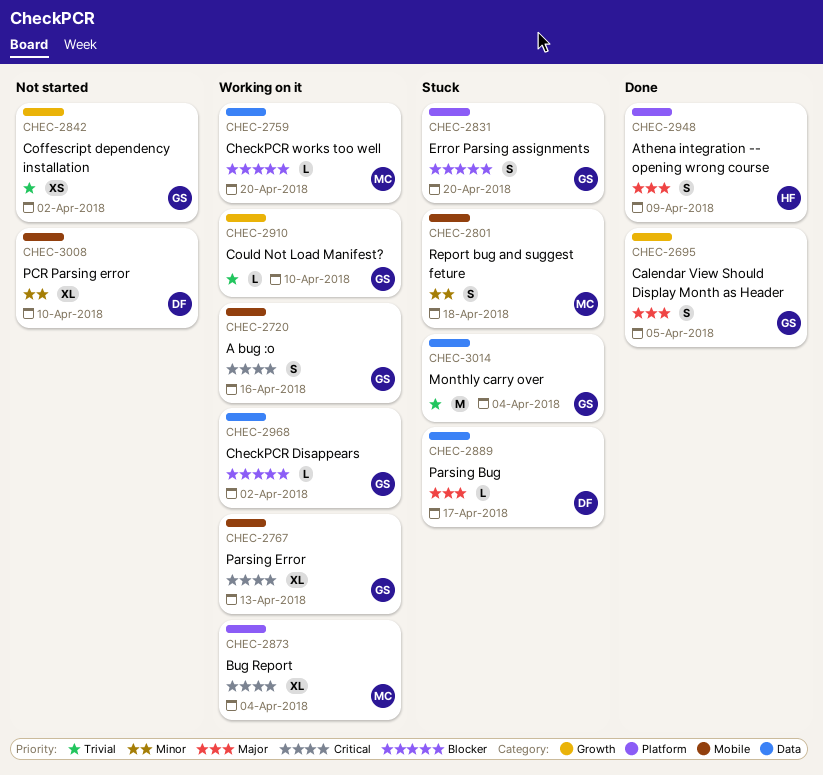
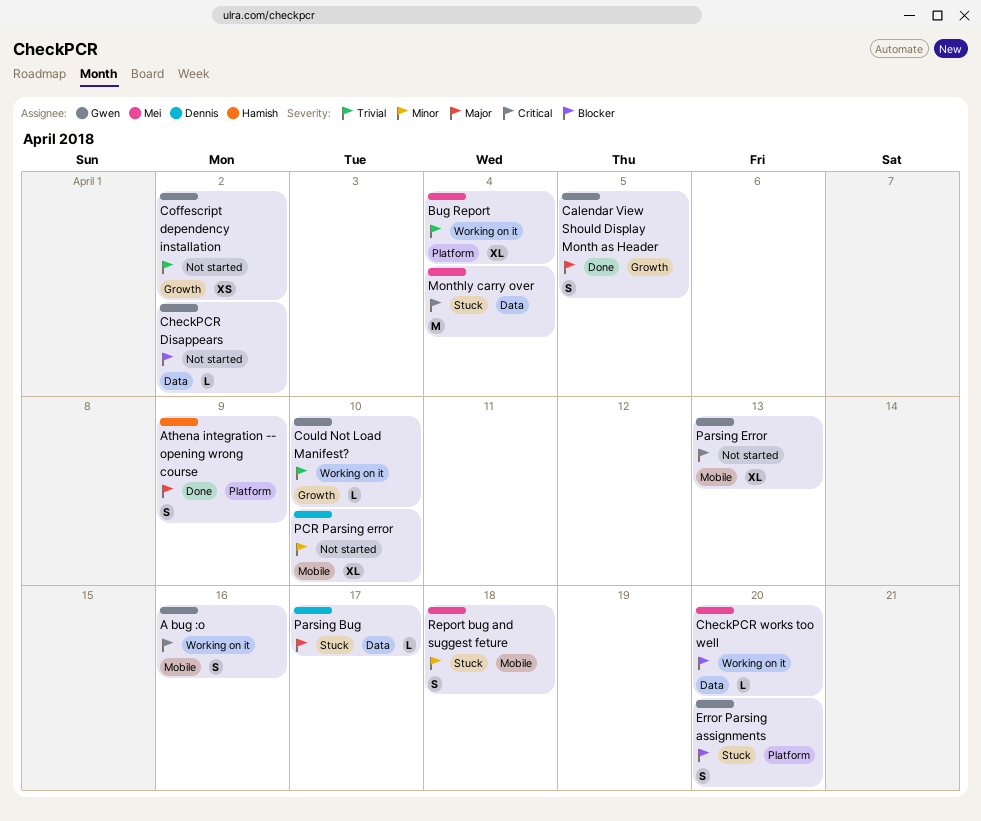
Bug Report, priority: Critical -> Trivial
CheckPCR Disappears, status: Working on it -> Not started
Monthly carry over, owner: Gwen -> Mei
Monthly carry over, priority: Trivial -> Critical
Parsing Error, status: Working on it -> Not started

